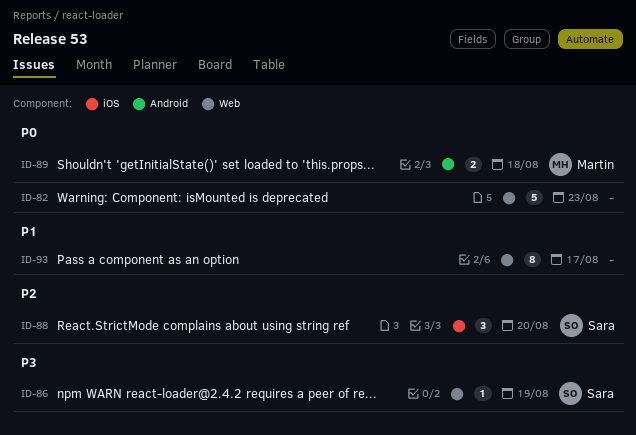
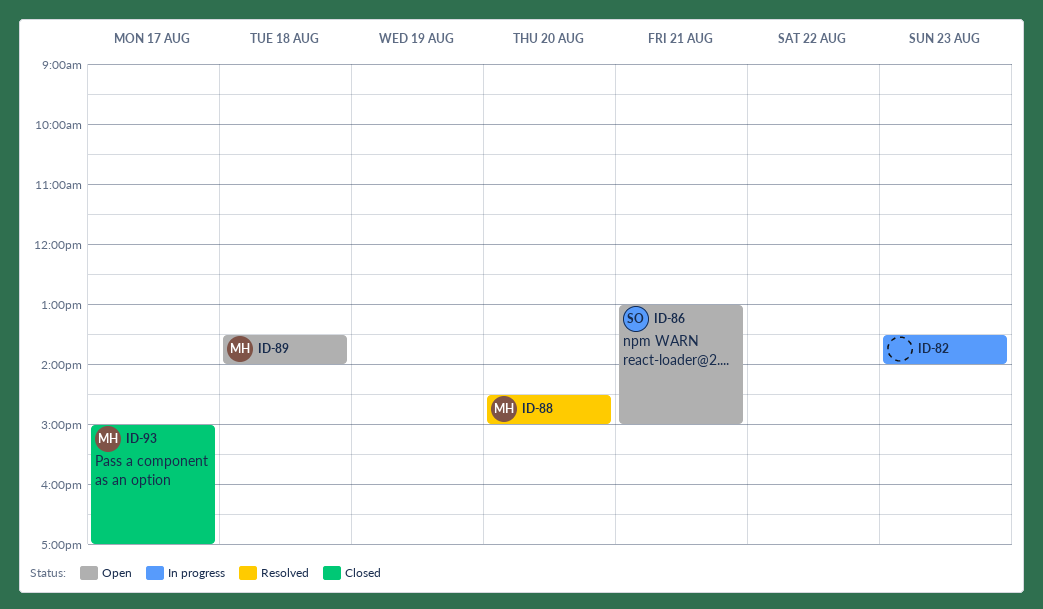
ID-86, day: Aug 19 -> Aug 21
ID-88, owner: Sara -> Martin
ID-93, owner: none -> Martin

